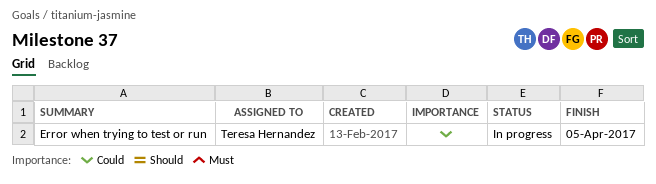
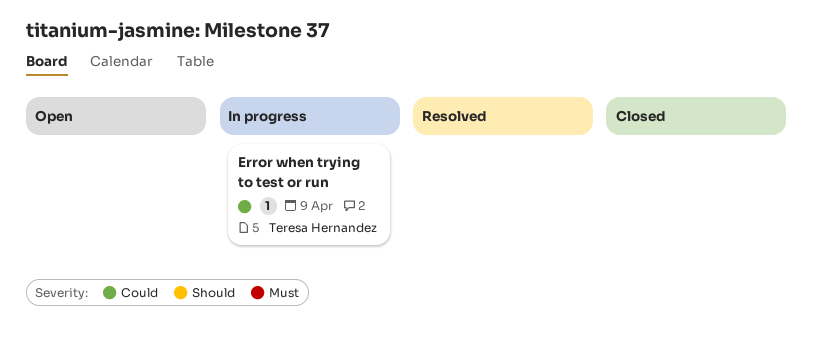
Error when trying to test or run, due: Apr 5 -> Apr 9

